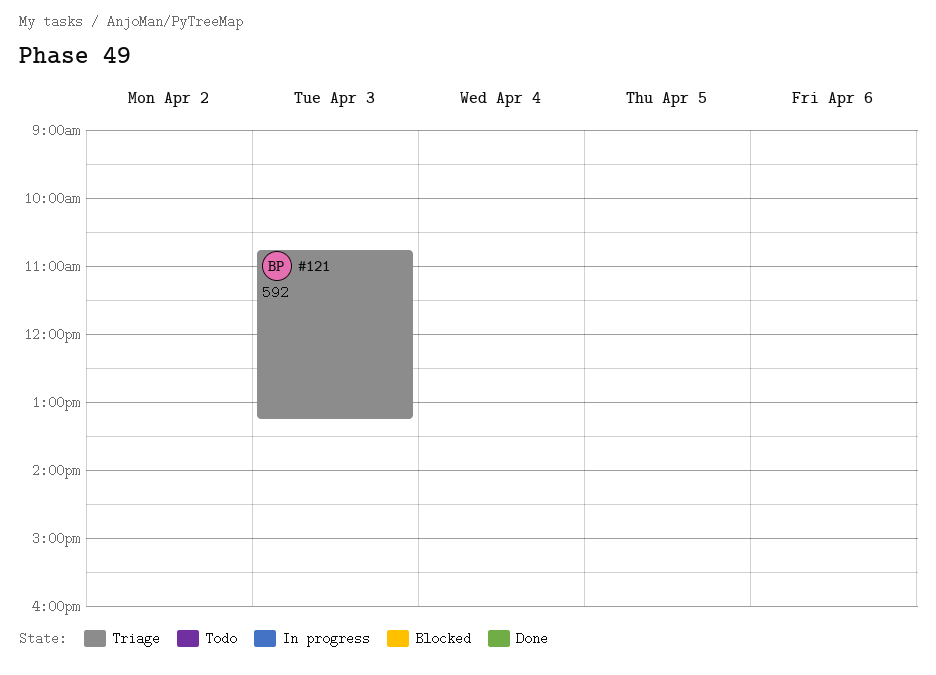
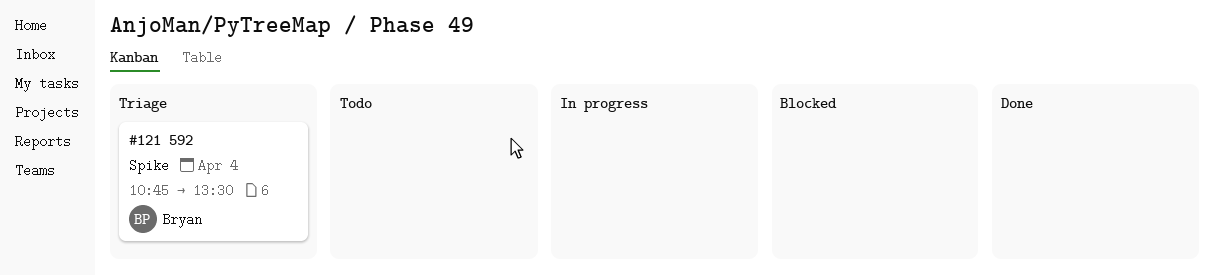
#121, day: Apr 3 -> Apr 4
#121, ends: 13:15 -> 13:30

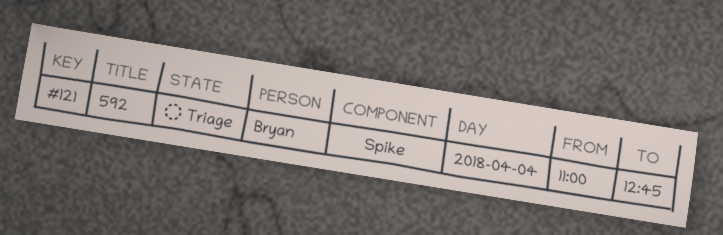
#121, begins: 10:45 -> 11:00
#121, ends: 13:30 -> 12:45

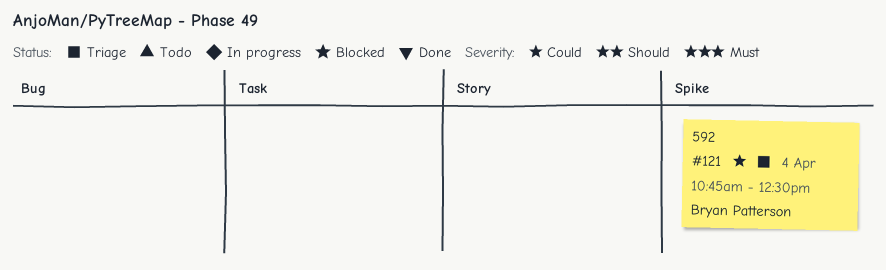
#121, begins: 11:00 -> 10:45
#121, ends: 12:45 -> 12:30

